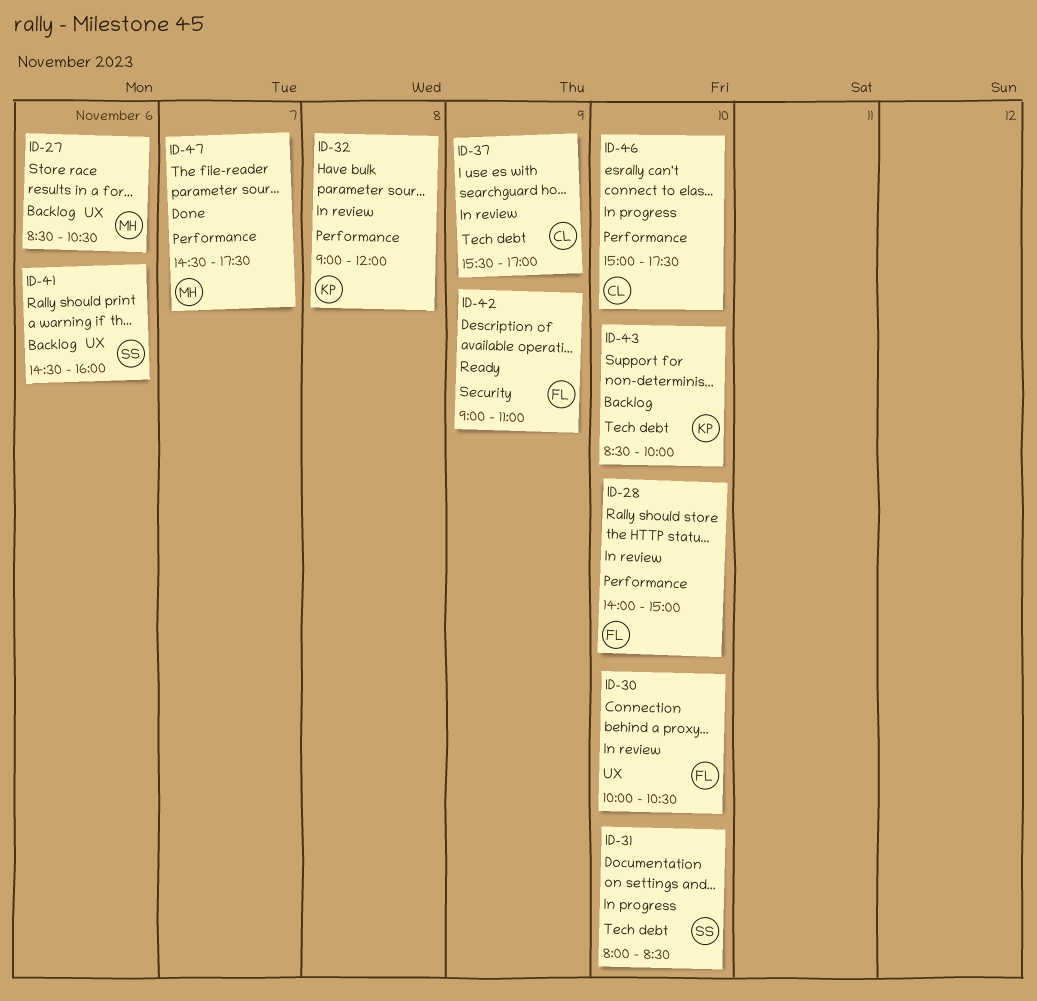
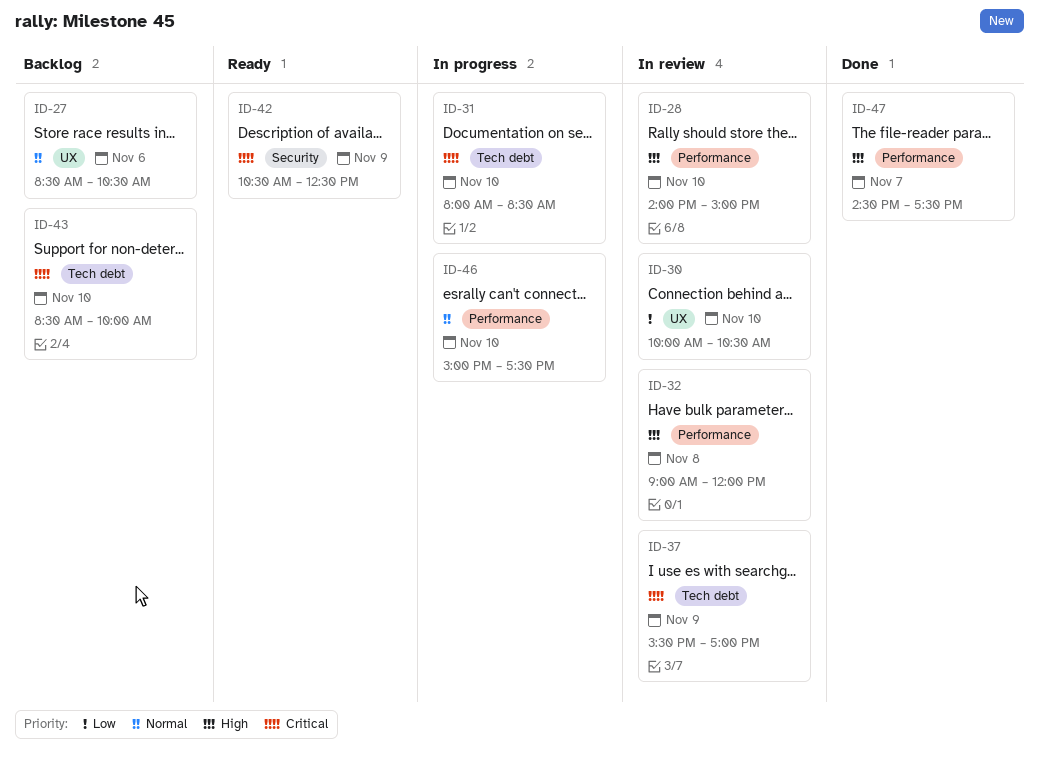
ID-41: present -> none
ID-42, begins: 09:00 -> 10:30
ID-42, ends: 11:00 -> 12:30

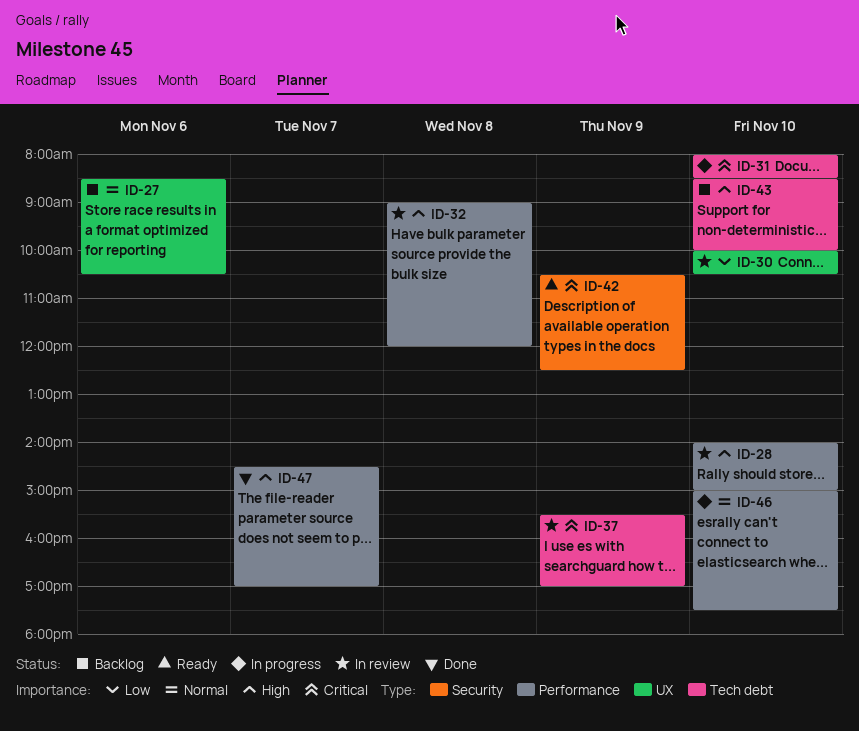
ID-43, priority: Critical -> High
ID-47, ends: 17:30 -> 17:00

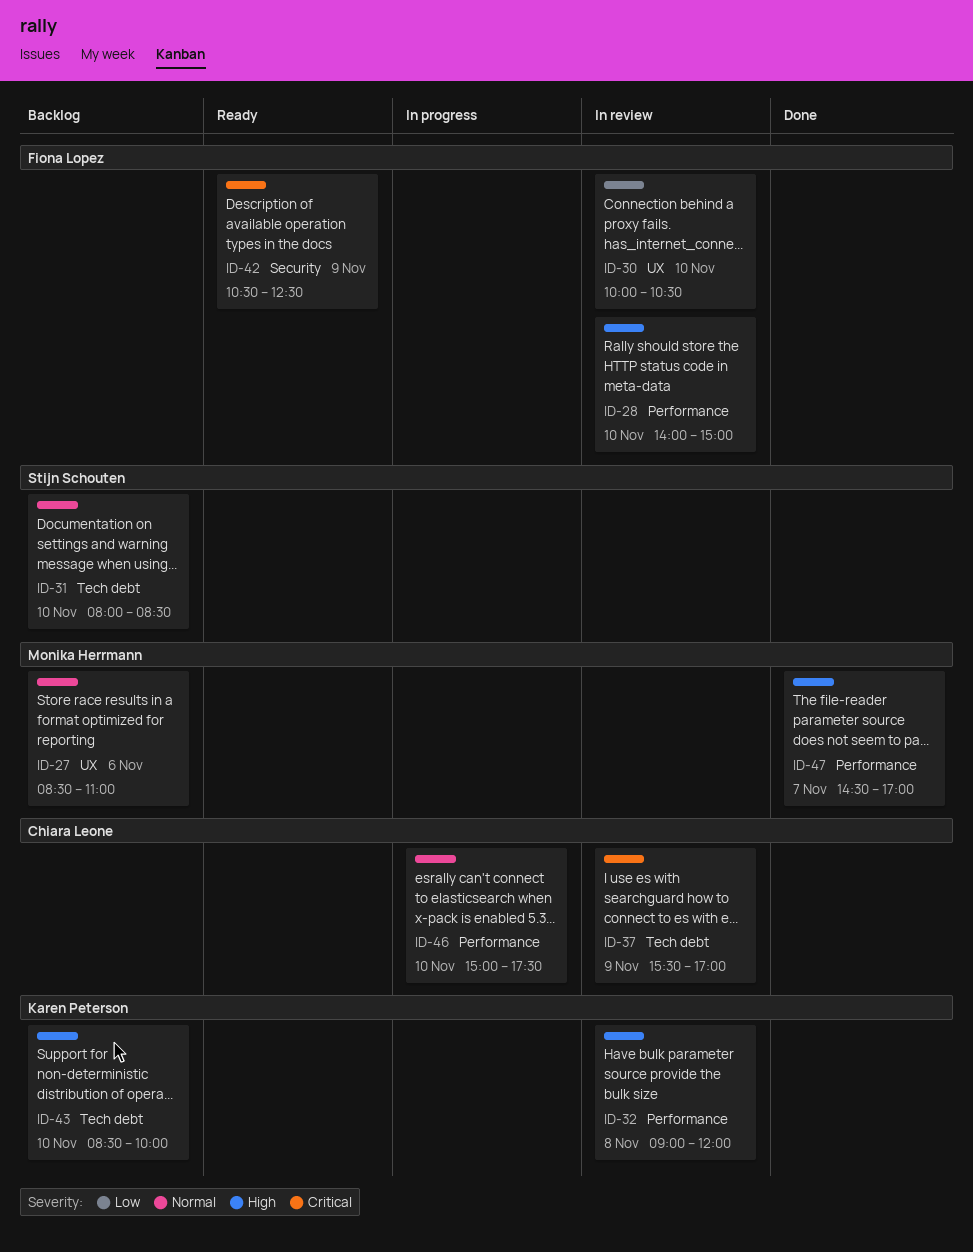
ID-27, ends: 10:30 -> 11:00
ID-31, status: In progress -> Backlog
ID-31, priority: Critical -> Normal

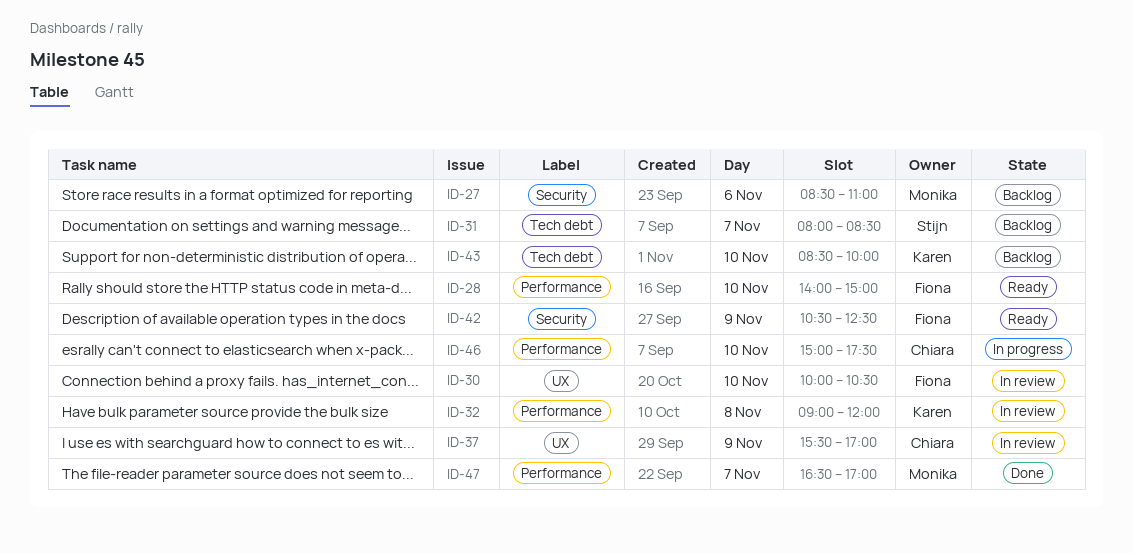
ID-27, label: UX -> Security
ID-28, status: In review -> Ready
ID-31, day: Nov 10 -> Nov 7
ID-37, label: Tech debt -> UX
ID-47, begins: 14:30 -> 16:30

